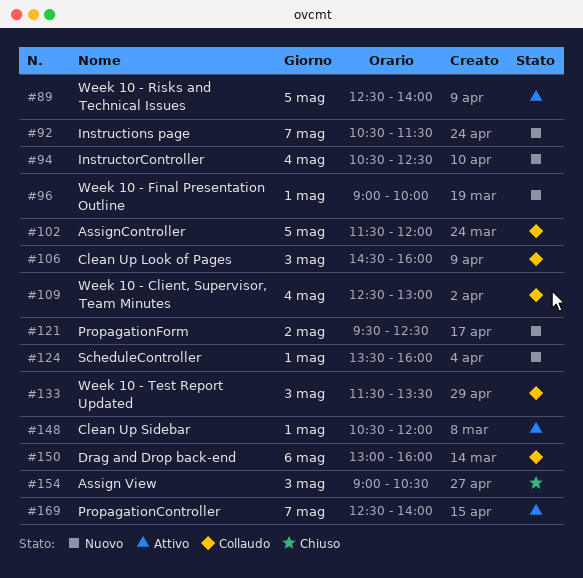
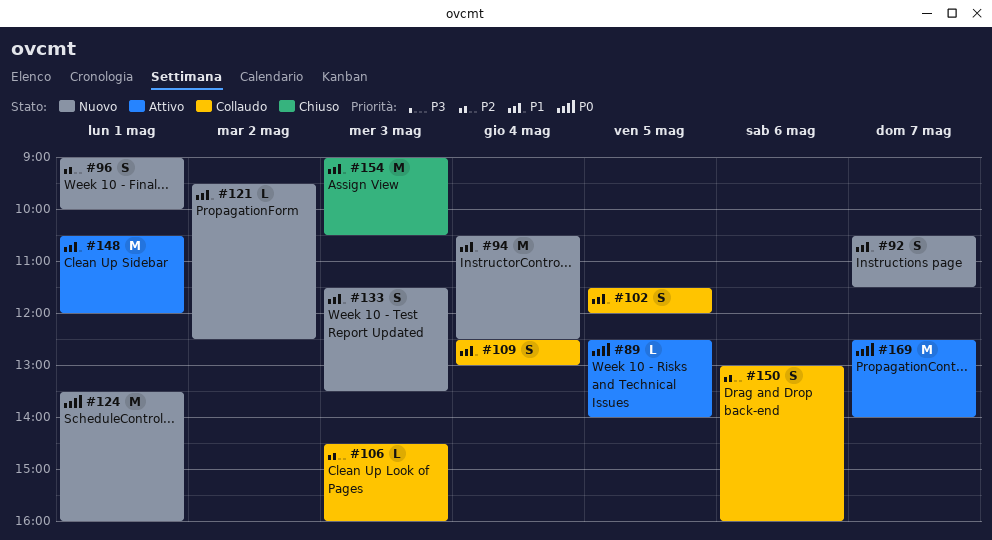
#133, status: Collaudo -> Nuovo

